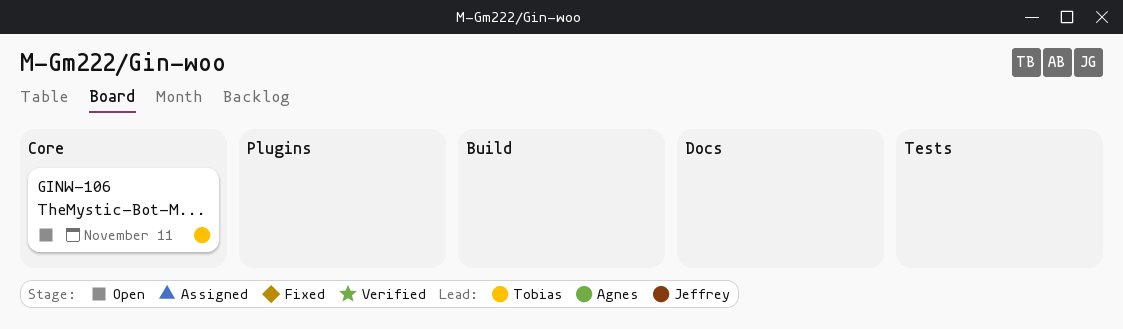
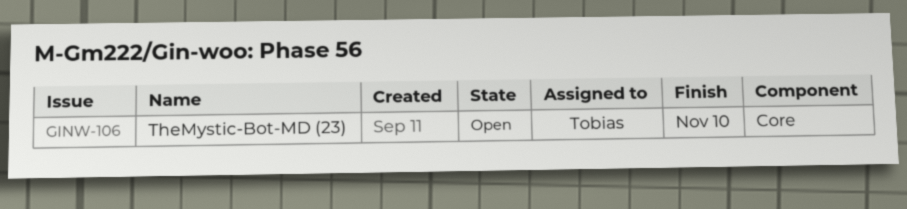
GINW-106, due: Nov 11 -> Nov 10

